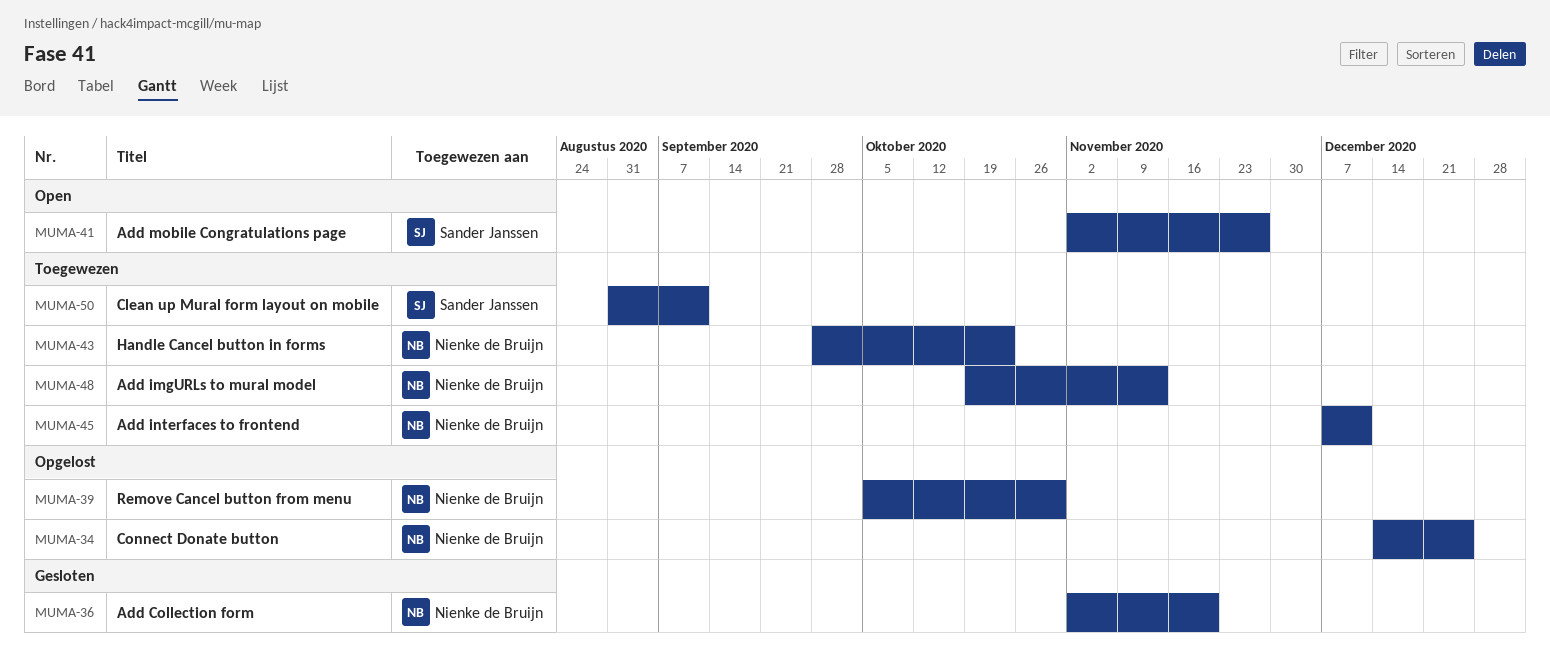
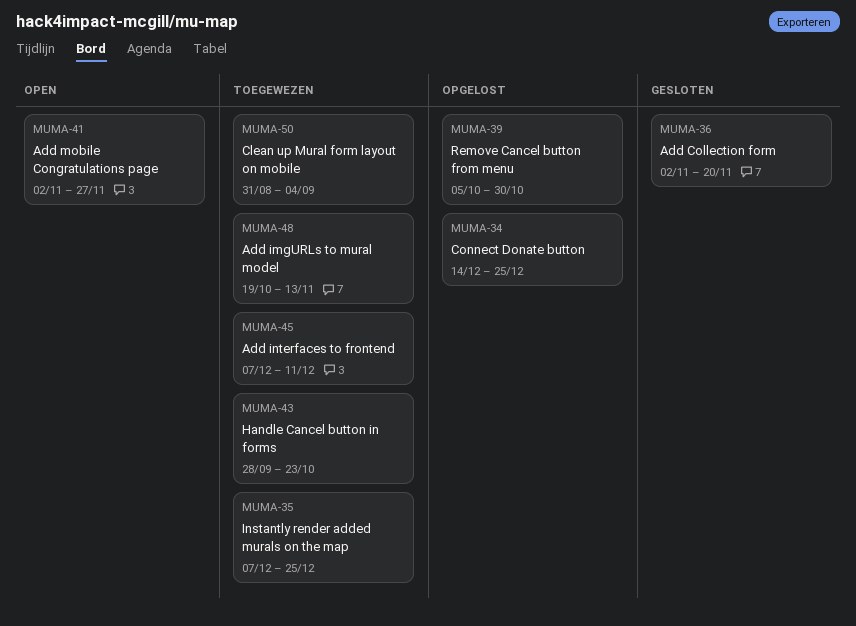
MUMA-35: none -> present
MUMA-50, due: Sep 11 -> Sep 4

